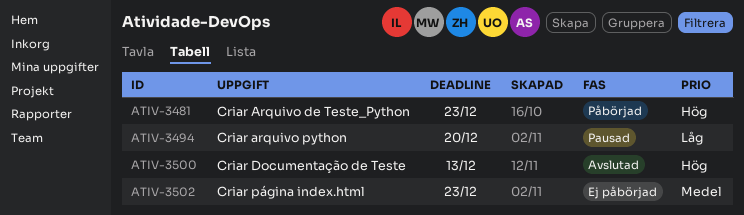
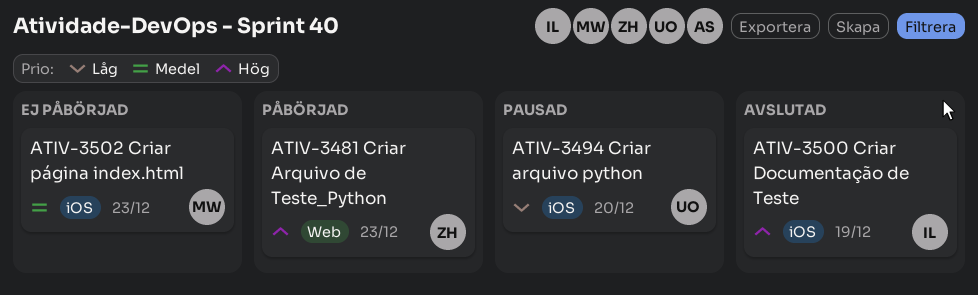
ATIV-3500, due: Dec 13 -> Dec 19

